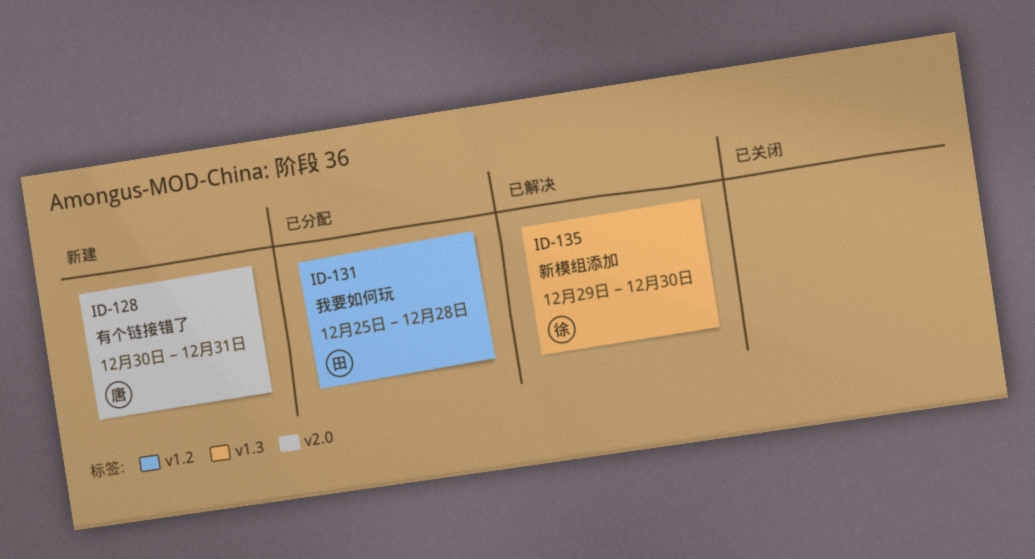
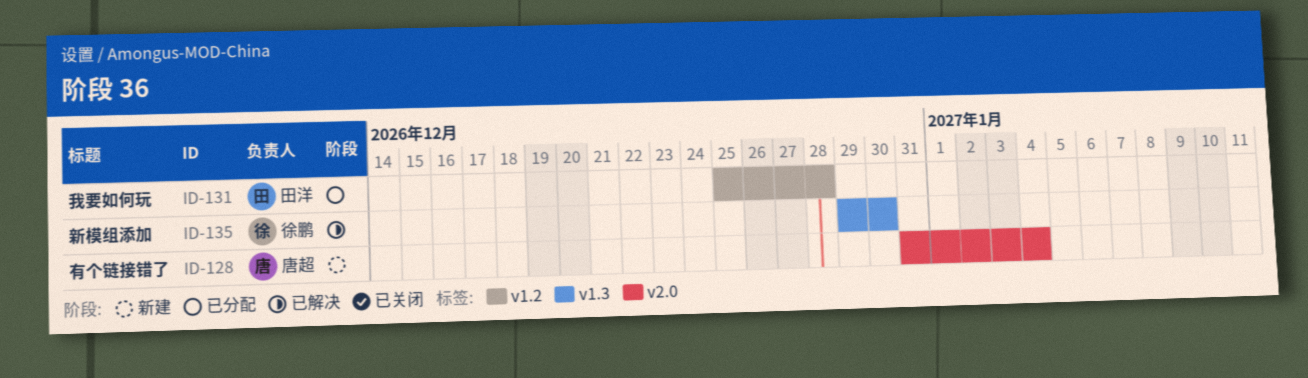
ID-128, start: Dec 30 -> Dec 31
ID-128, due: Dec 31 -> Jan 4

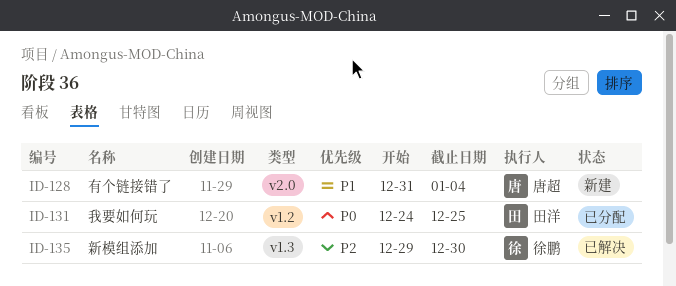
ID-131, start: Dec 25 -> Dec 24
ID-131, due: Dec 28 -> Dec 25

